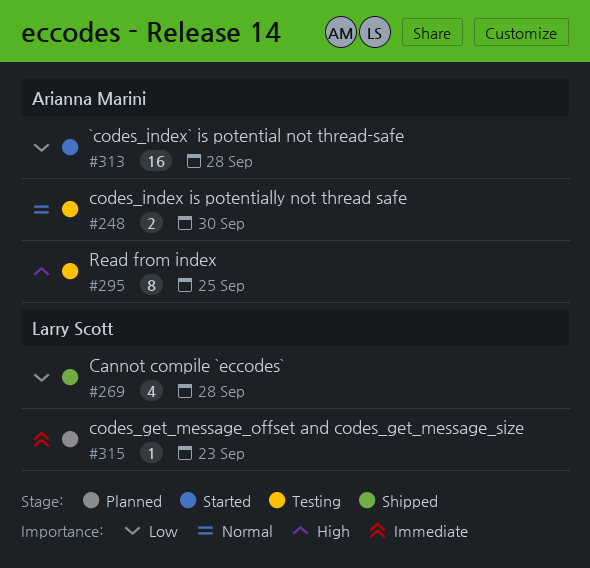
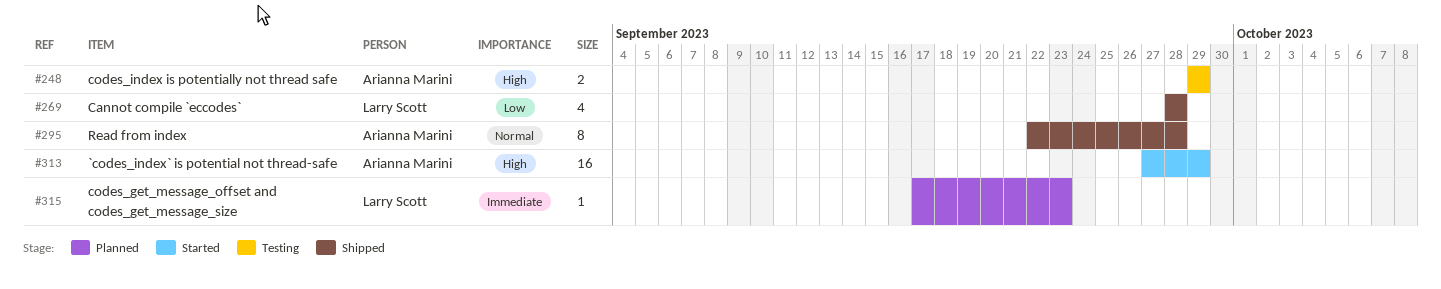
#248, priority: Normal -> High
#248, due: Sep 30 -> Sep 29
#295, status: Testing -> Shipped
#295, priority: High -> Normal
#295, due: Sep 25 -> Sep 28
#313, priority: Low -> High
#313, due: Sep 28 -> Sep 29

